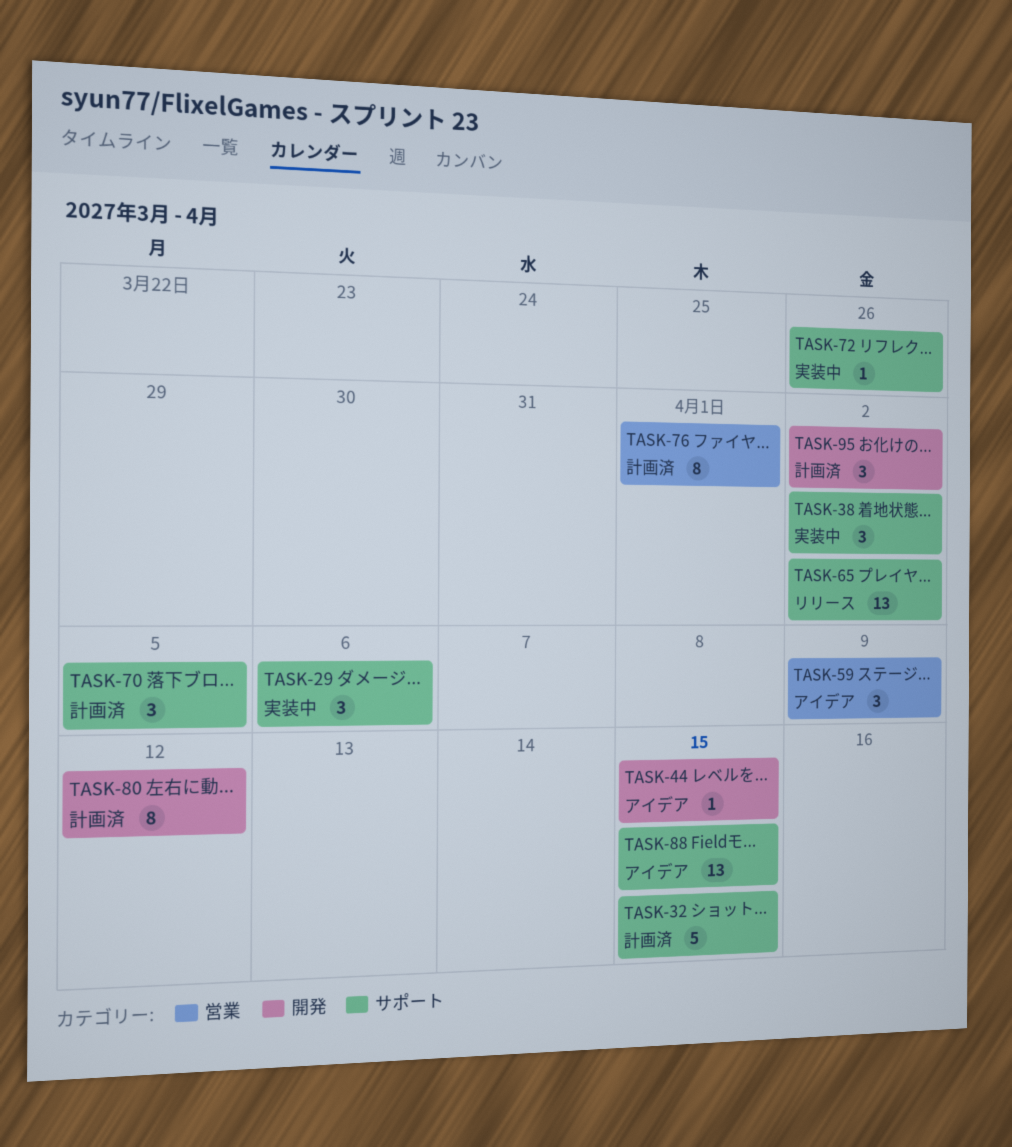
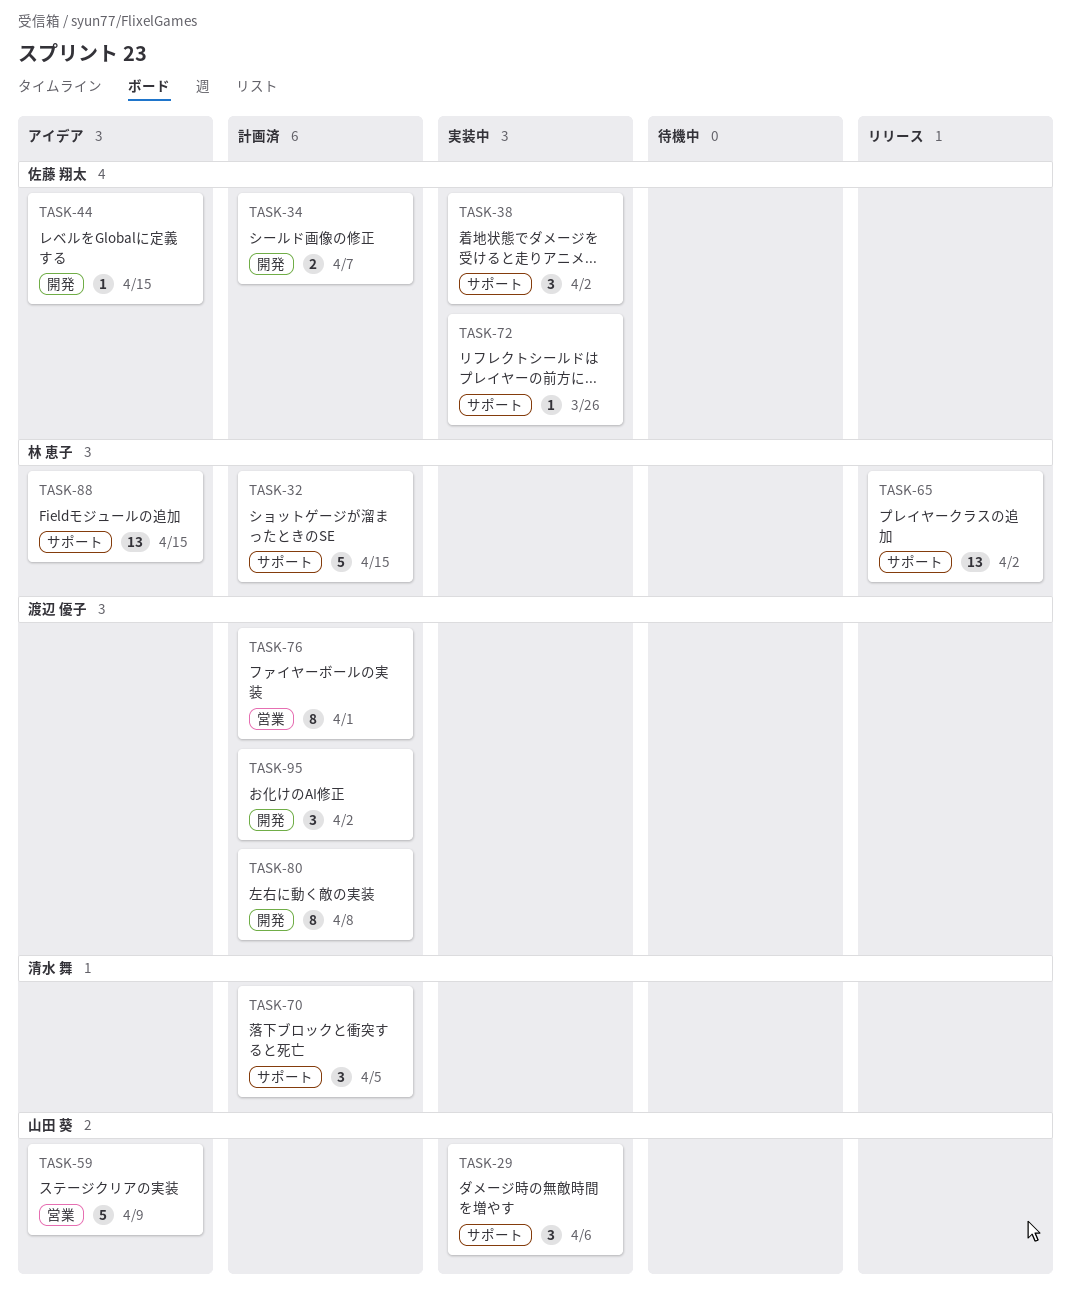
TASK-34: none -> present
TASK-59, estimate: 3 -> 5
TASK-80, due: Apr 12 -> Apr 8

